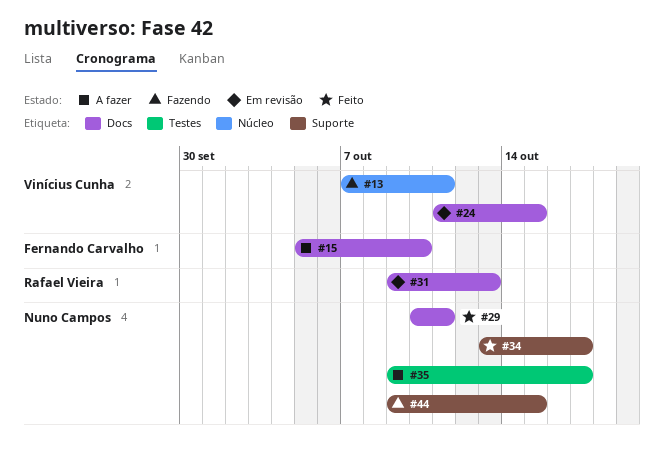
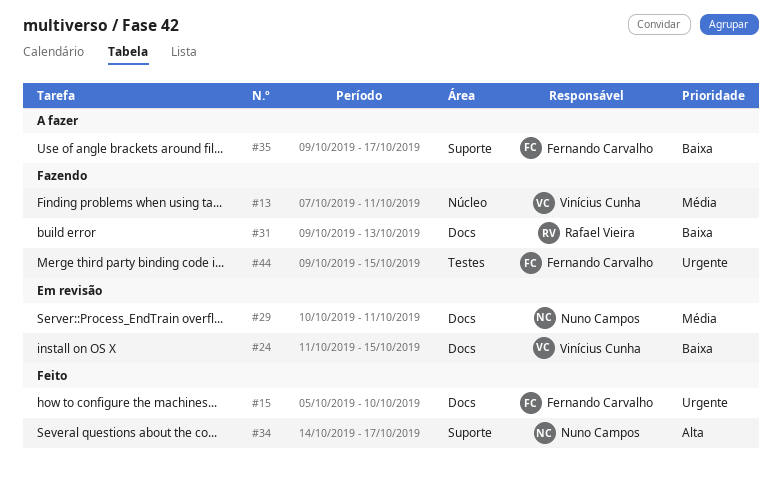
#15, status: A fazer -> Feito
#29, status: Feito -> Em revisão
#31, status: Em revisão -> Fazendo
#34, start: Oct 13 -> Oct 14
#35, owner: Nuno Campos -> Fernando Carvalho
#35, label: Testes -> Suporte
#44, owner: Nuno Campos -> Fernando Carvalho
#44, label: Suporte -> Testes

